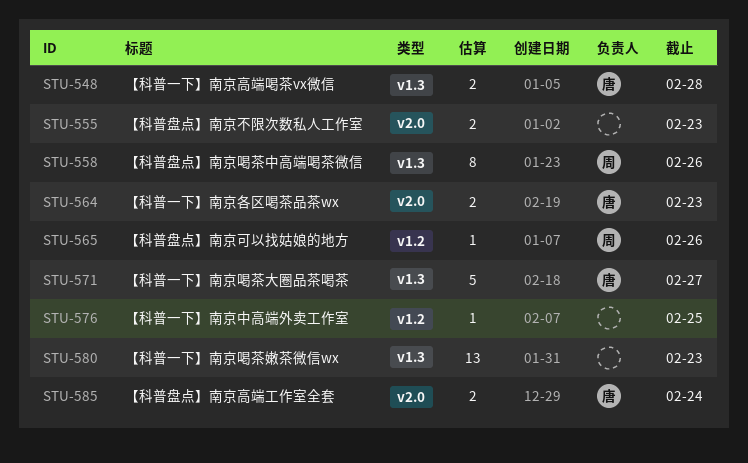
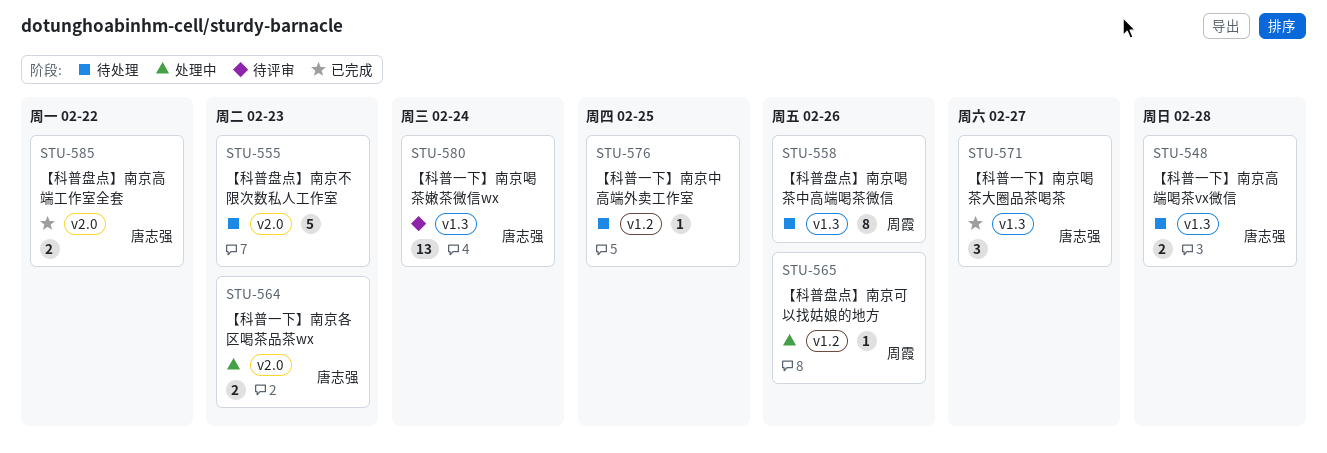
STU-555, estimate: 2 -> 5
STU-571, estimate: 5 -> 3
STU-580, owner: none -> 唐志强
STU-580, due: Feb 23 -> Feb 24
STU-585, due: Feb 24 -> Feb 22

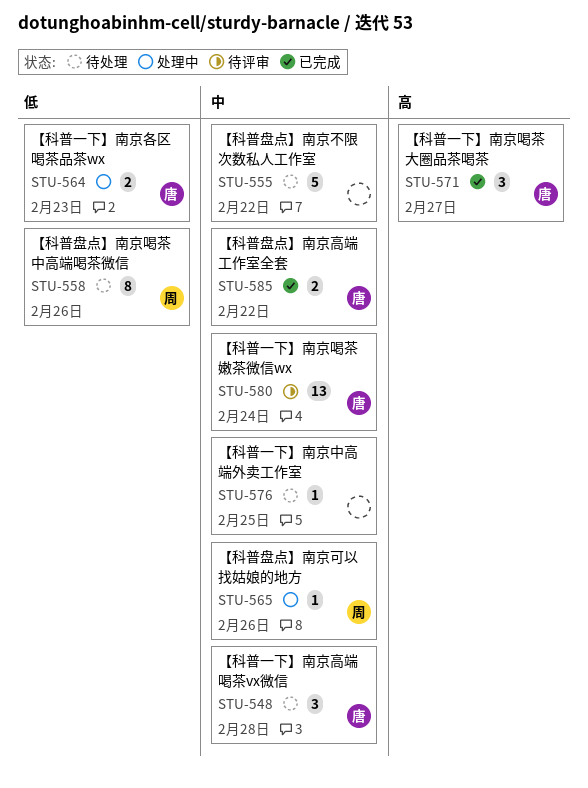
STU-548, estimate: 2 -> 3
STU-555, due: Feb 23 -> Feb 22

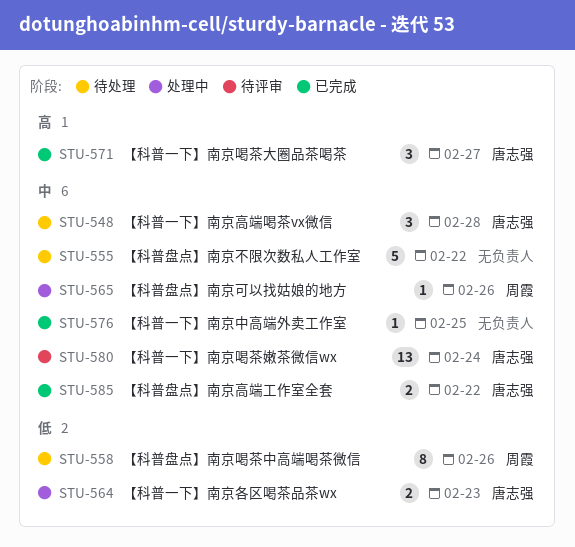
STU-576, status: 待处理 -> 已完成

